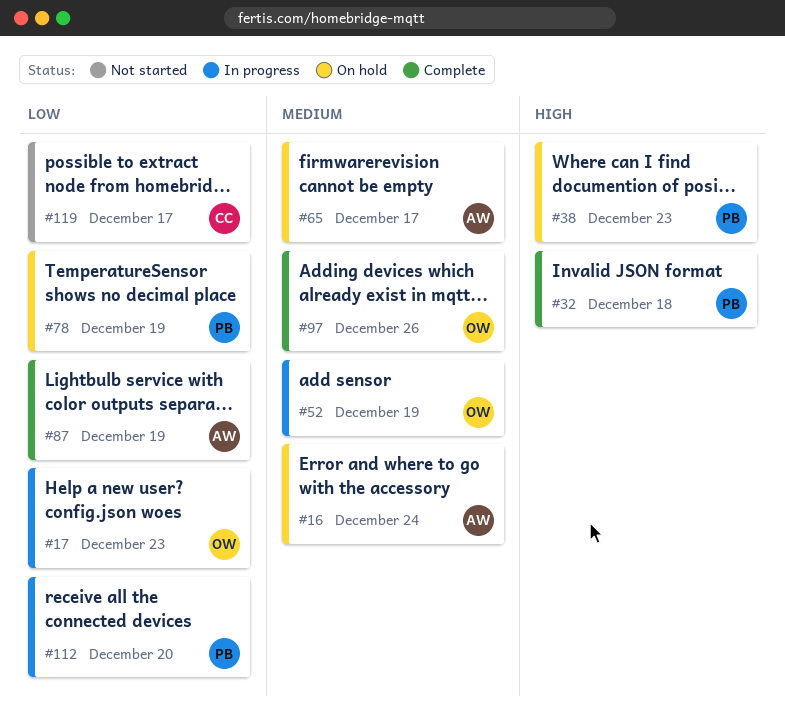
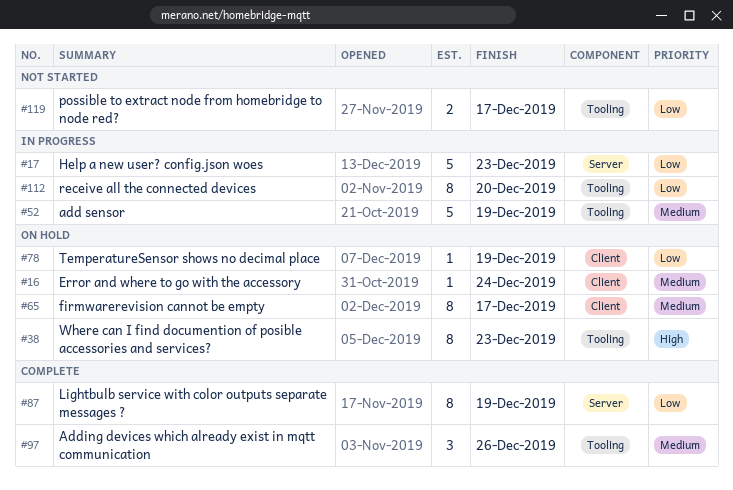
#32: present -> none

